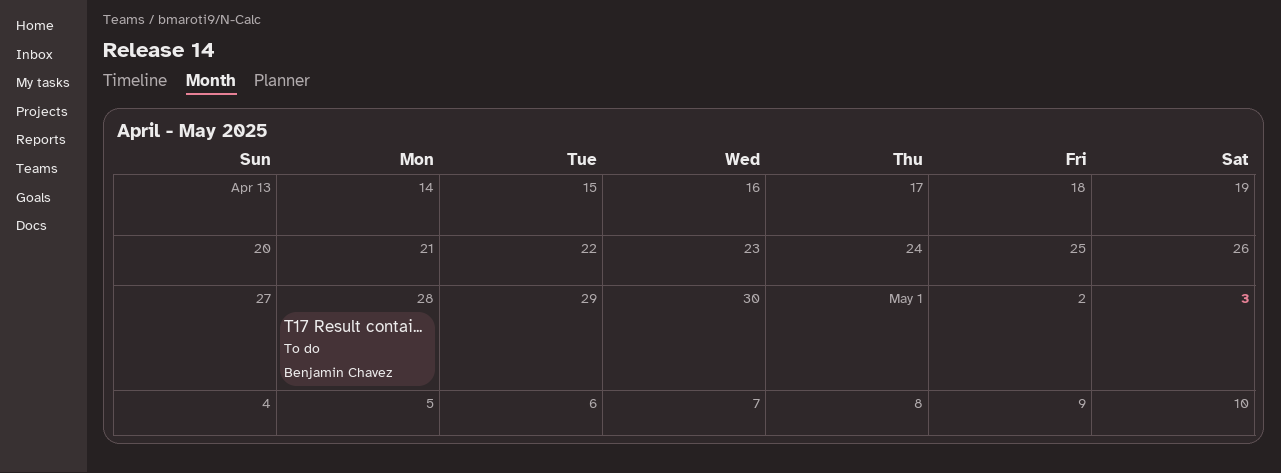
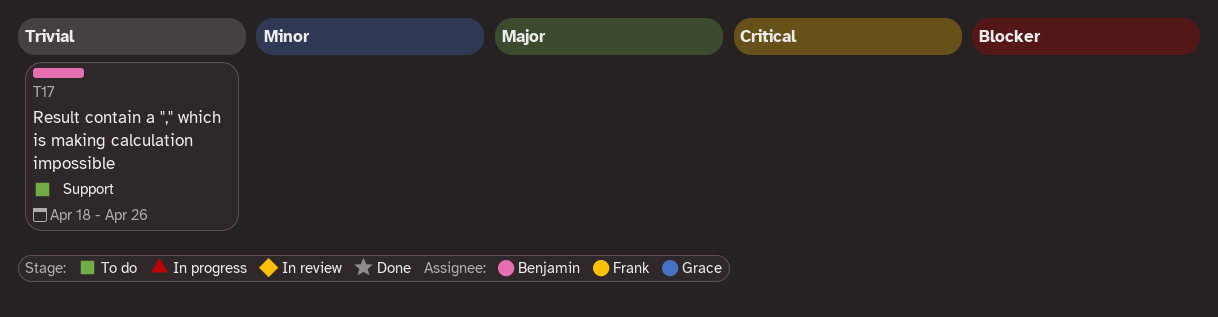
T17, due: Apr 28 -> Apr 26

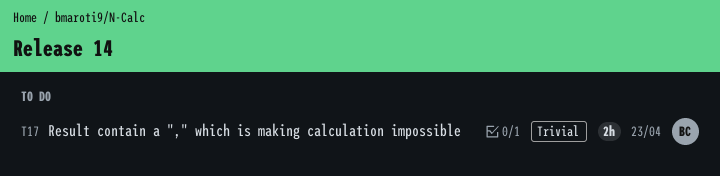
T17, due: Apr 26 -> Apr 23

